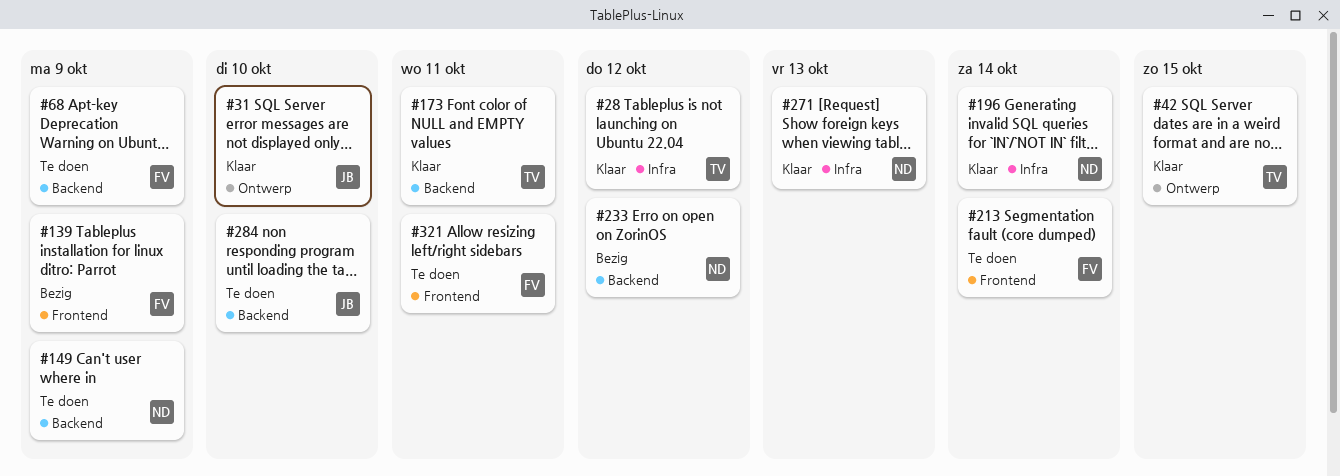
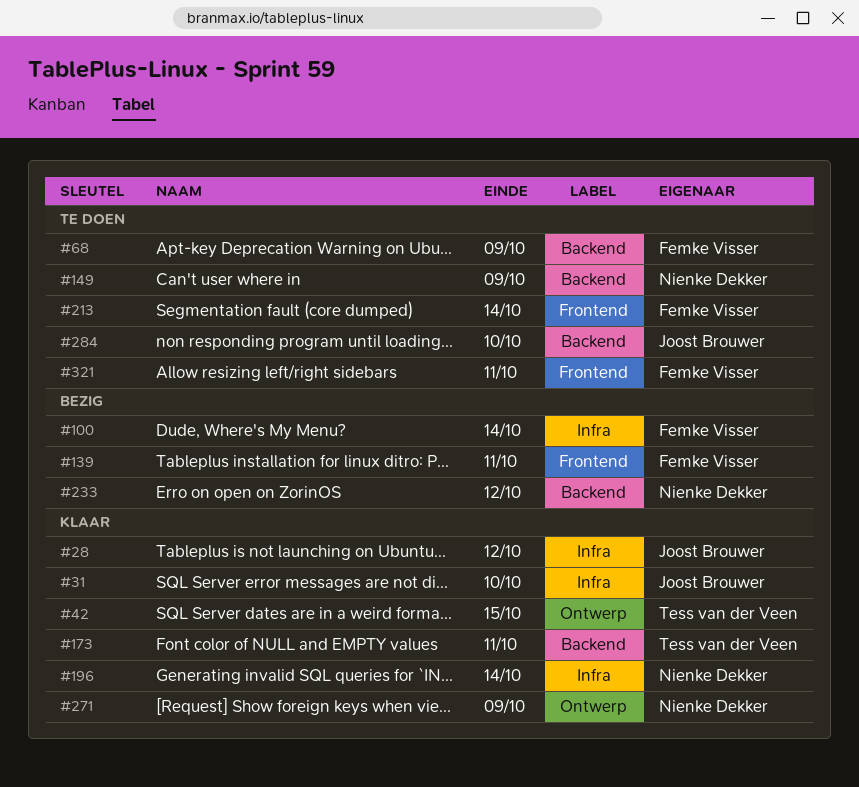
#28, owner: Tess van der Veen -> Joost Brouwer
#31, label: Ontwerp -> Infra
#100: none -> present
#139, due: Oct 9 -> Oct 11
#271, label: Infra -> Ontwerp
#271, due: Oct 13 -> Oct 9

